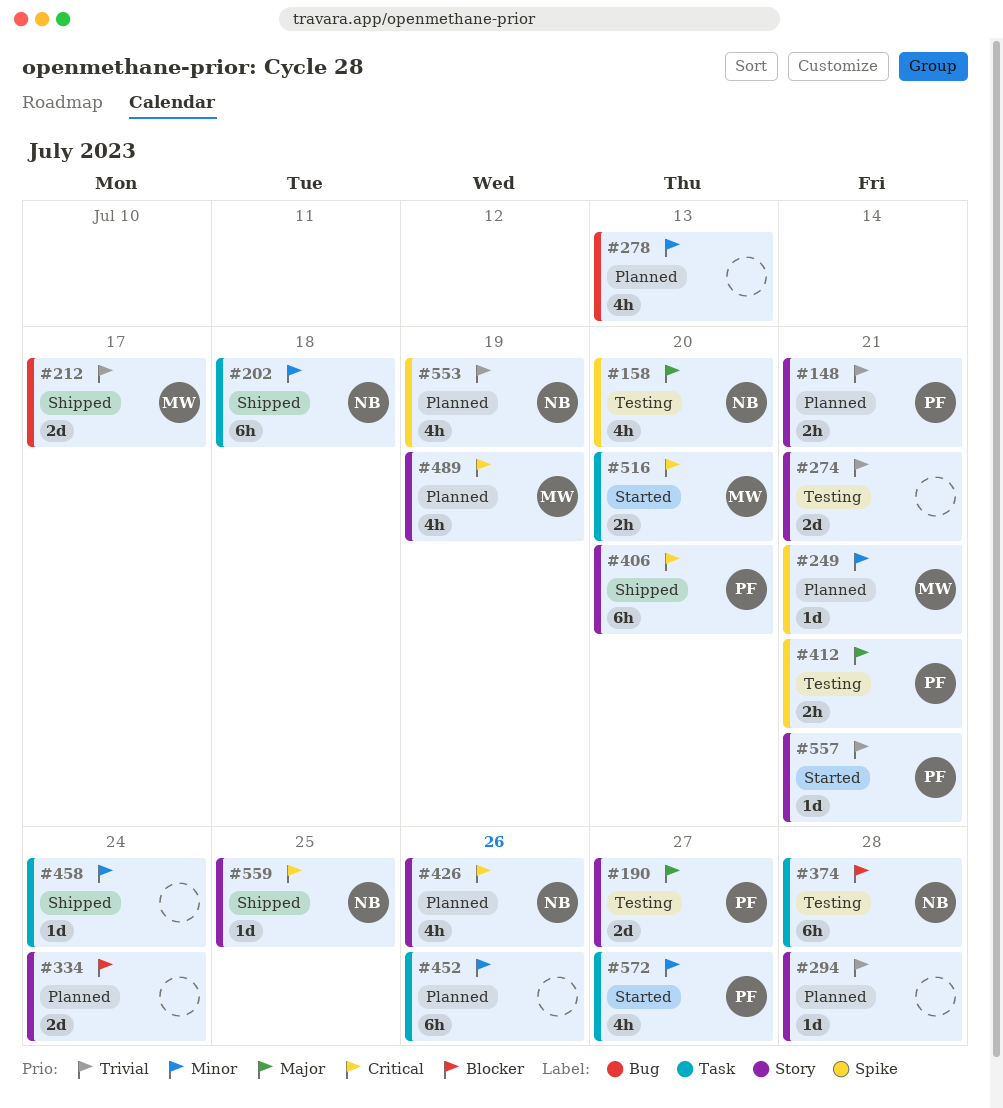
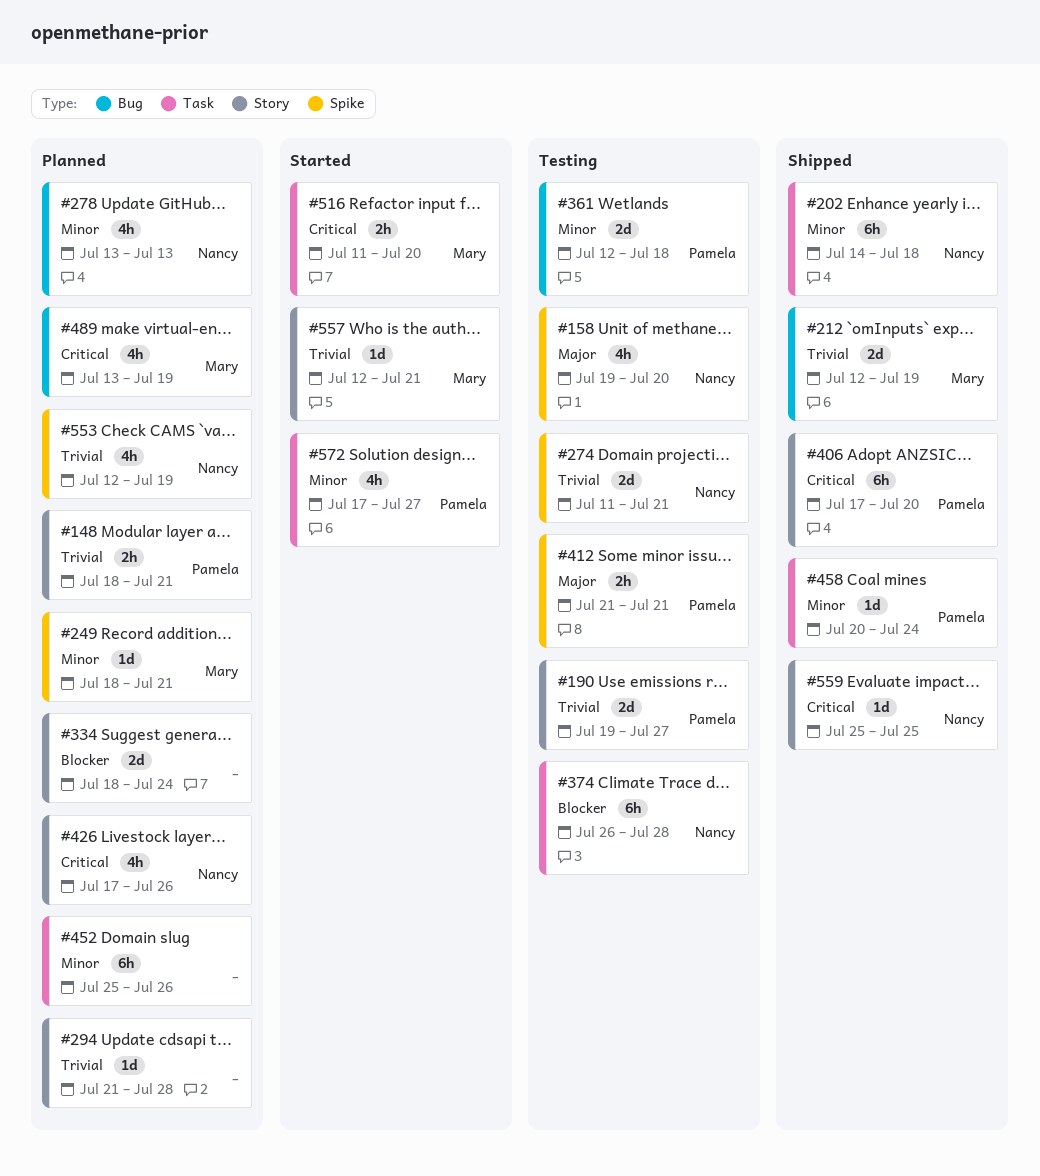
#190, priority: Major -> Trivial
#212, due: Jul 17 -> Jul 19
#274, owner: none -> Nancy
#274, label: Story -> Spike
#278, owner: none -> Nancy
#361: none -> present
#458, owner: none -> Pamela
#489, label: Story -> Bug
#557, owner: Pamela -> Mary

